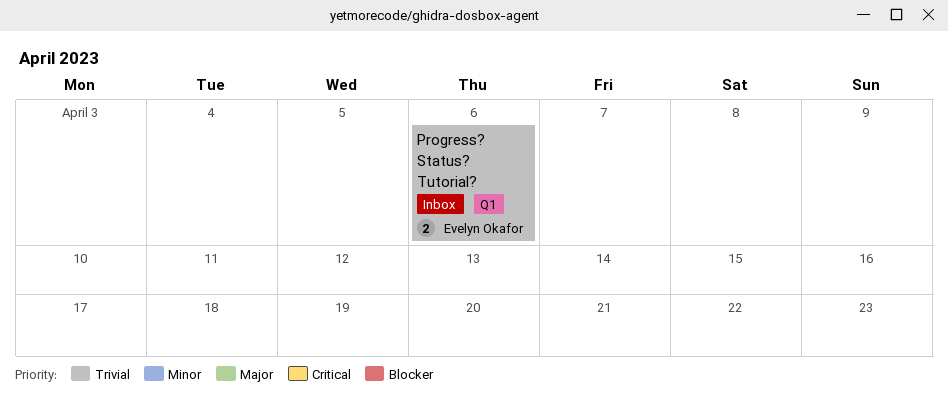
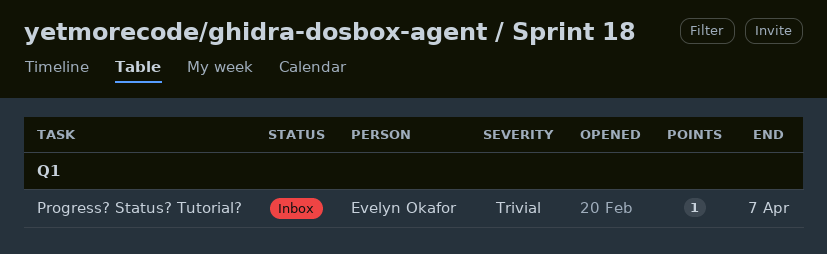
Progress? Status? Tutorial?, estimate: 2 -> 1
Progress? Status? Tutorial?, due: Apr 6 -> Apr 7

